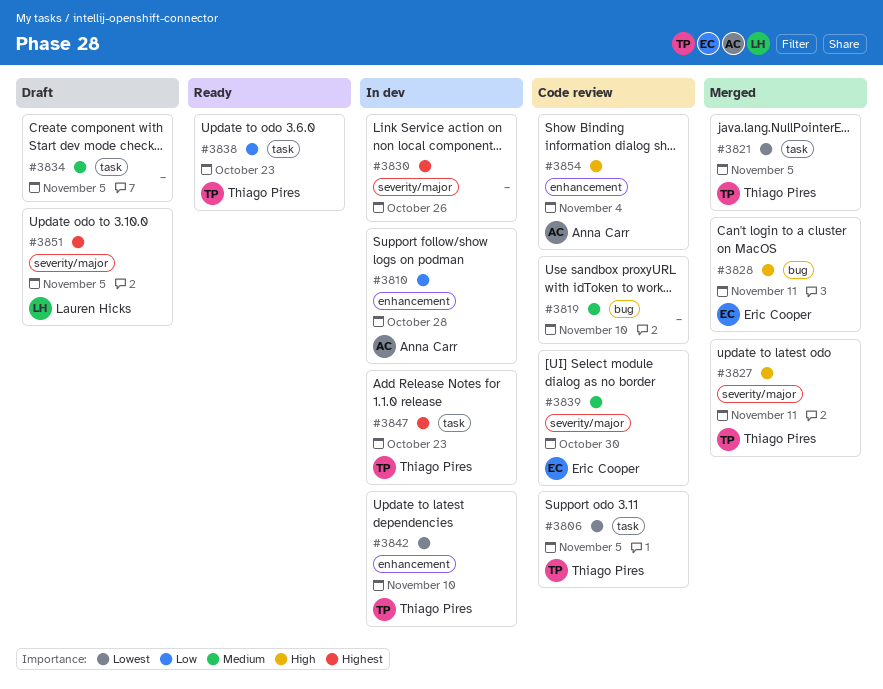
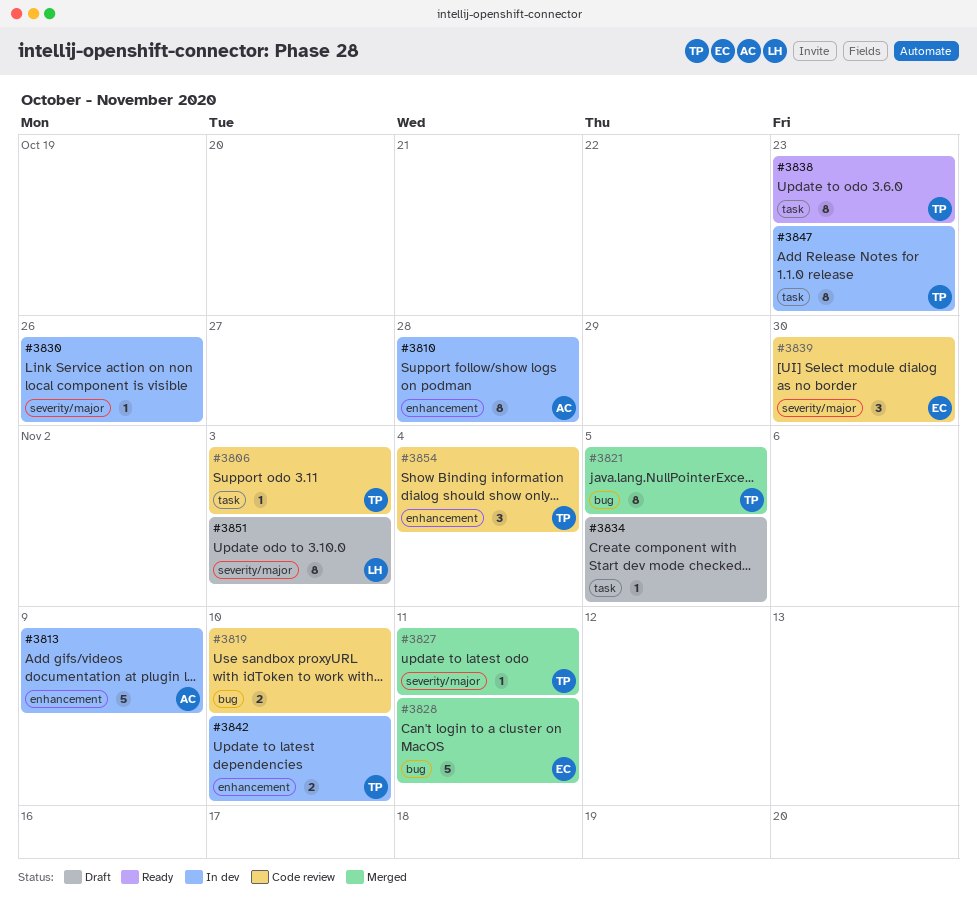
#3806, due: Nov 5 -> Nov 3
#3813: none -> present
#3821, label: task -> bug
#3851, due: Nov 5 -> Nov 3
#3854, owner: Anna Carr -> Thiago Pires

